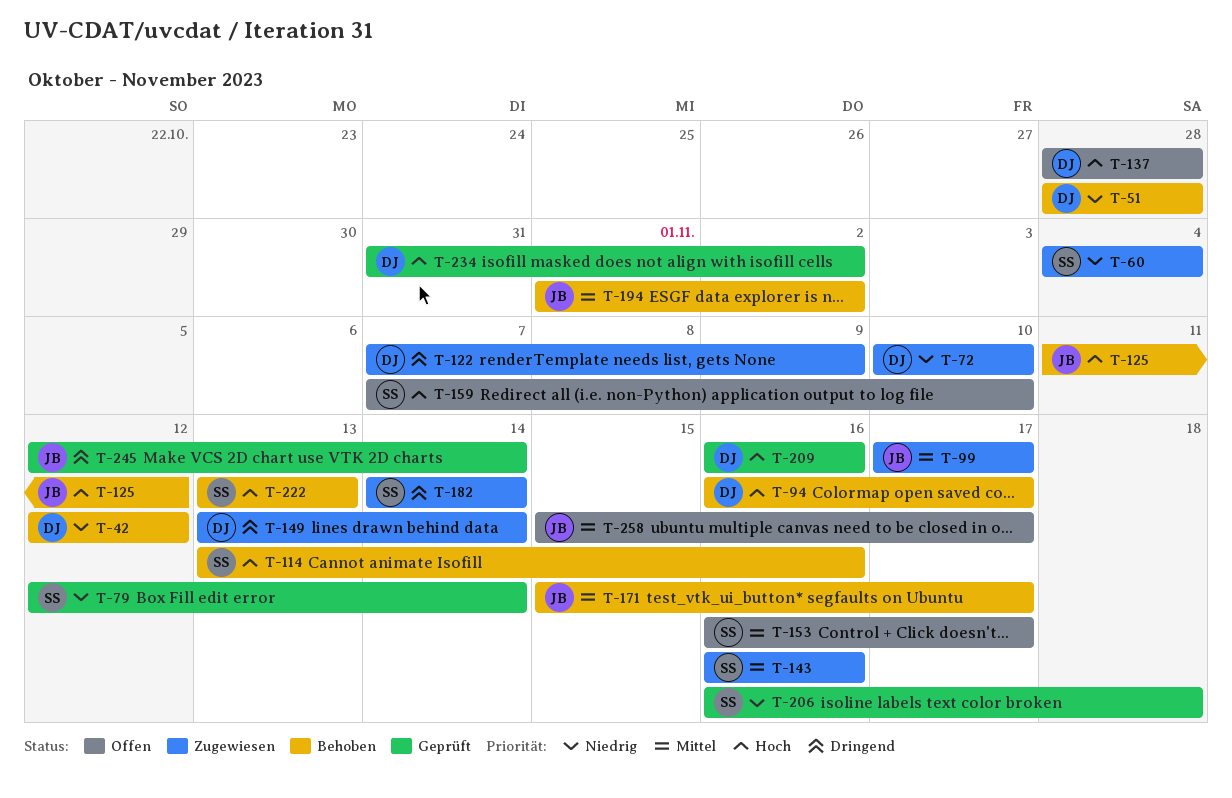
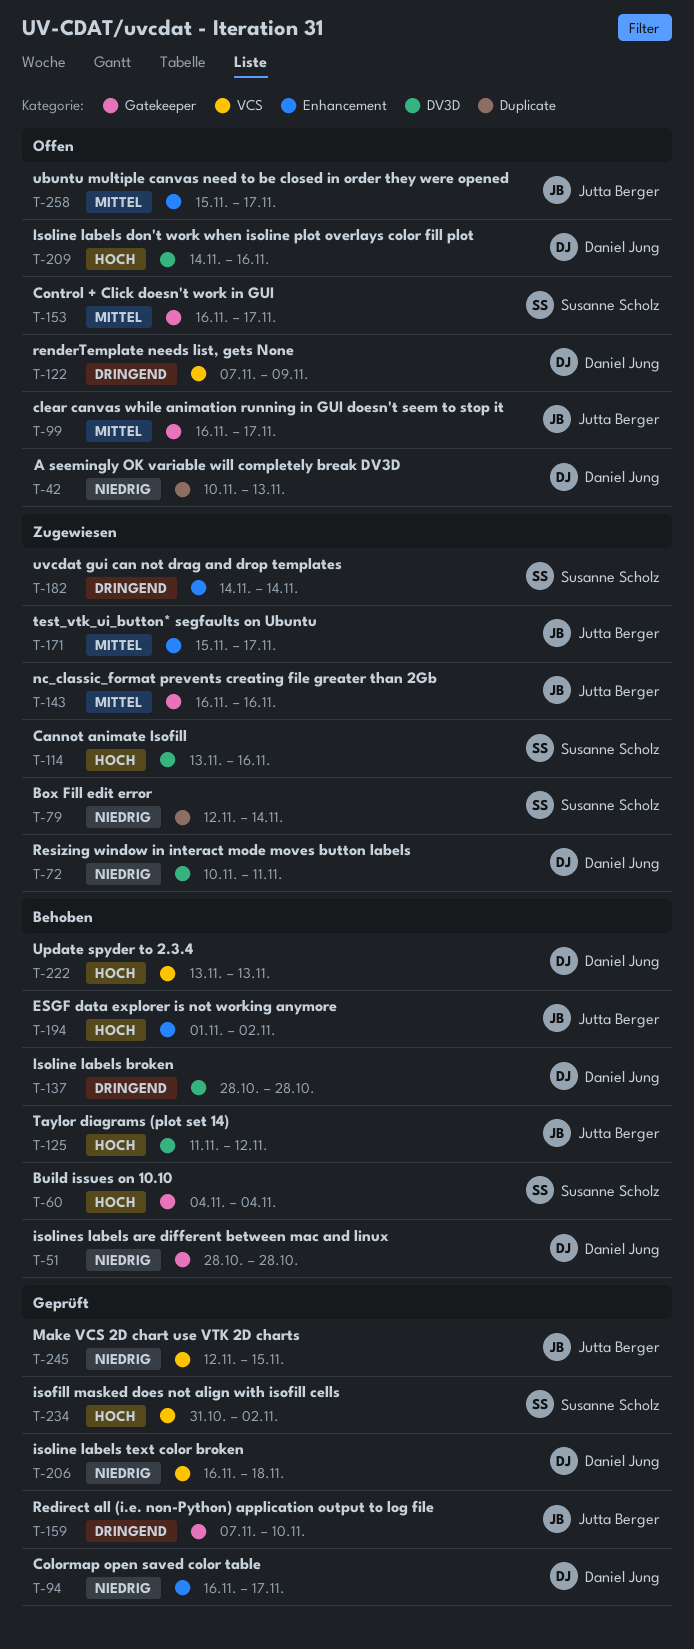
T-42, status: Behoben -> Offen
T-42, start: Nov 12 -> Nov 10
T-42, due: Nov 12 -> Nov 13
T-60, status: Zugewiesen -> Behoben
T-60, priority: Niedrig -> Hoch
T-72, due: Nov 10 -> Nov 11
T-79, status: Geprüft -> Zugewiesen
T-94, status: Behoben -> Geprüft
T-94, priority: Hoch -> Niedrig
T-99, status: Zugewiesen -> Offen
T-99, start: Nov 17 -> Nov 16
T-114, status: Behoben -> Zugewiesen
T-122, status: Zugewiesen -> Offen
T-137, status: Offen -> Behoben
T-137, priority: Hoch -> Dringend
T-143, owner: Susanne Scholz -> Jutta Berger
T-149: present -> none
T-159, status: Offen -> Geprüft
T-159, owner: Susanne Scholz -> Jutta Berger
T-159, priority: Hoch -> Dringend
T-171, status: Behoben -> Zugewiesen
T-194, priority: Mittel -> Hoch
T-206, owner: Susanne Scholz -> Daniel Jung
T-209, status: Geprüft -> Offen
T-209, start: Nov 16 -> Nov 14
T-222, owner: Susanne Scholz -> Daniel Jung
T-234, owner: Daniel Jung -> Susanne Scholz
T-245, priority: Dringend -> Niedrig
T-245, due: Nov 14 -> Nov 15

